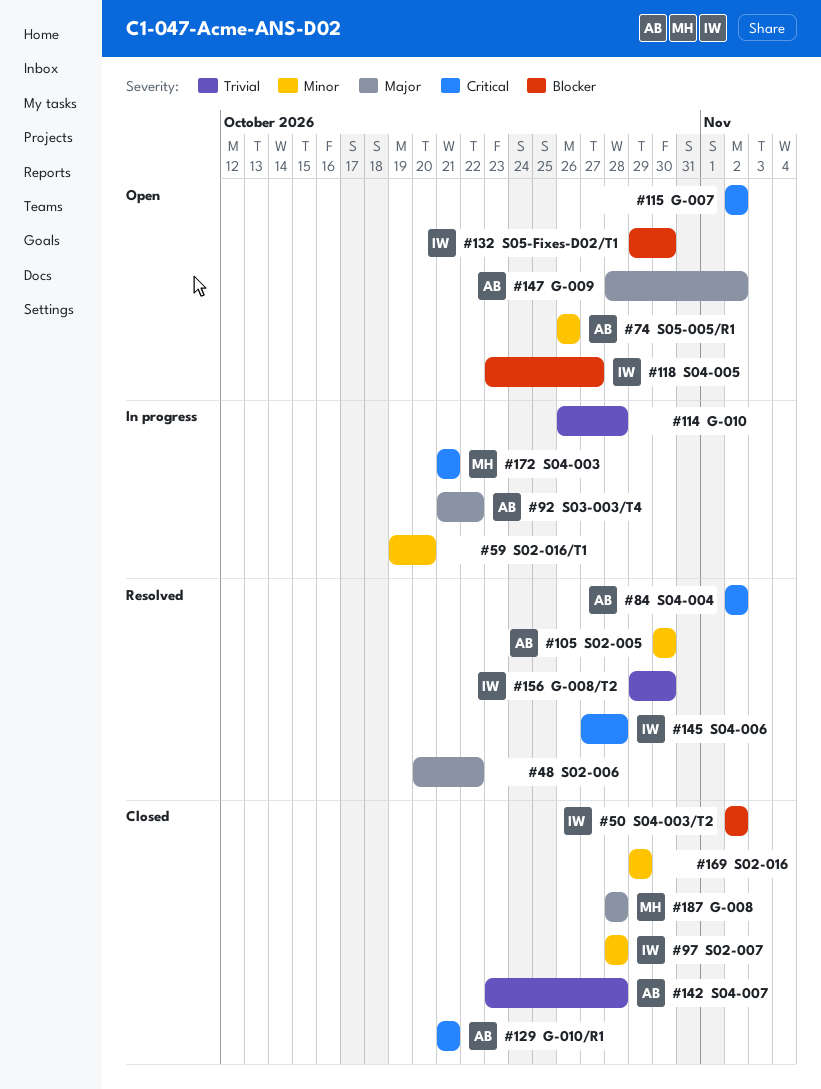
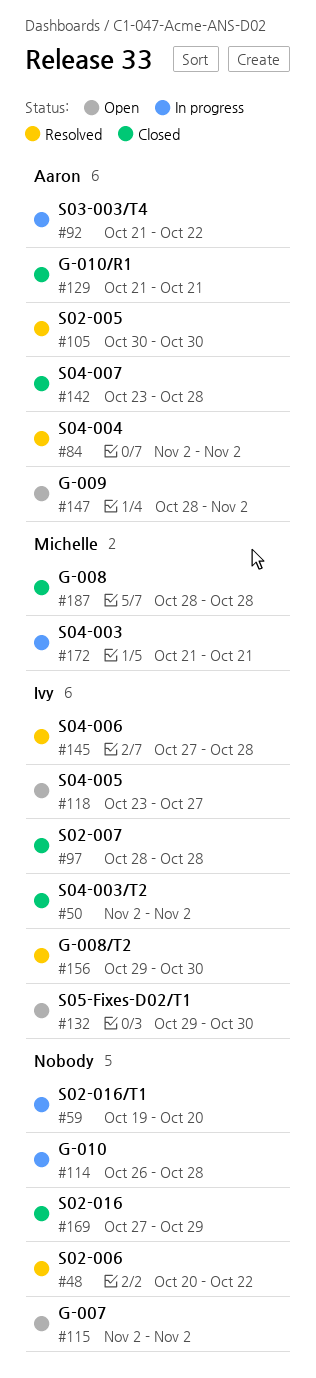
#74: present -> none
#169, start: Oct 29 -> Oct 27

